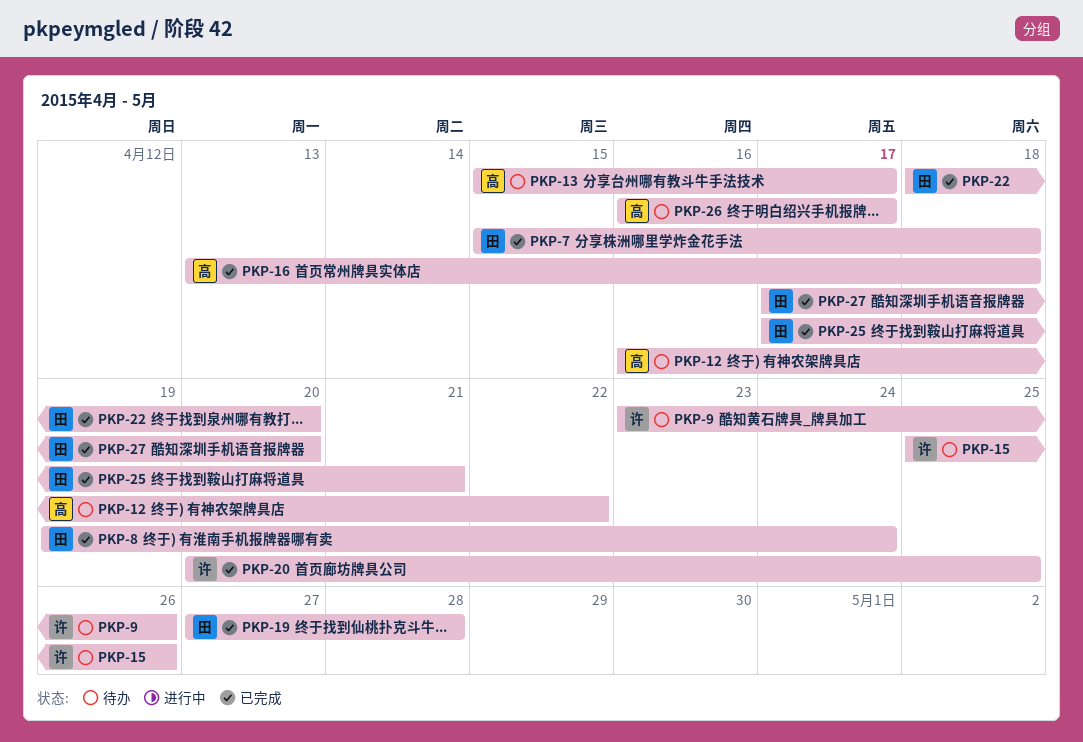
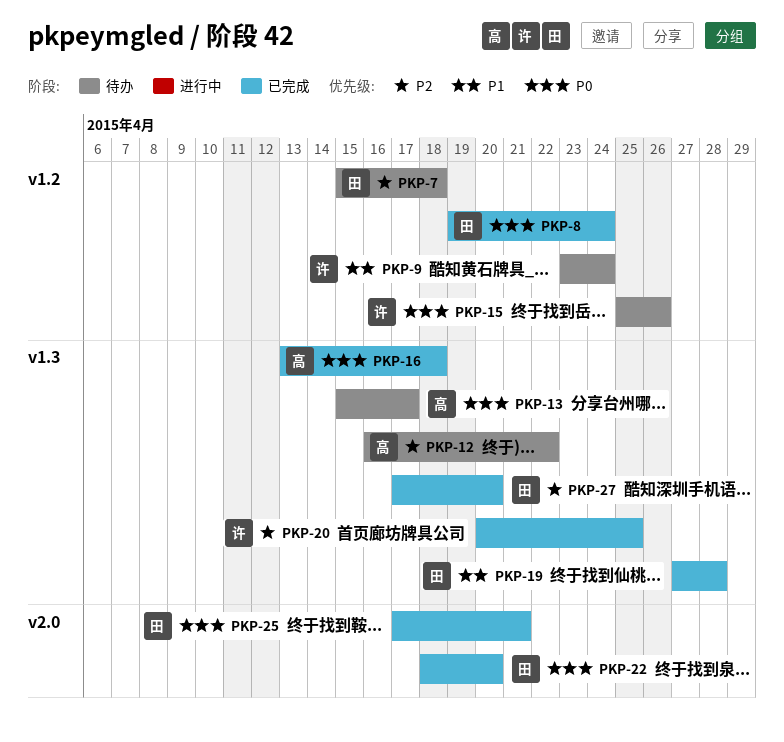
PKP-7, status: 已完成 -> 待办
PKP-9, due: Apr 26 -> Apr 24
PKP-26: present -> none

